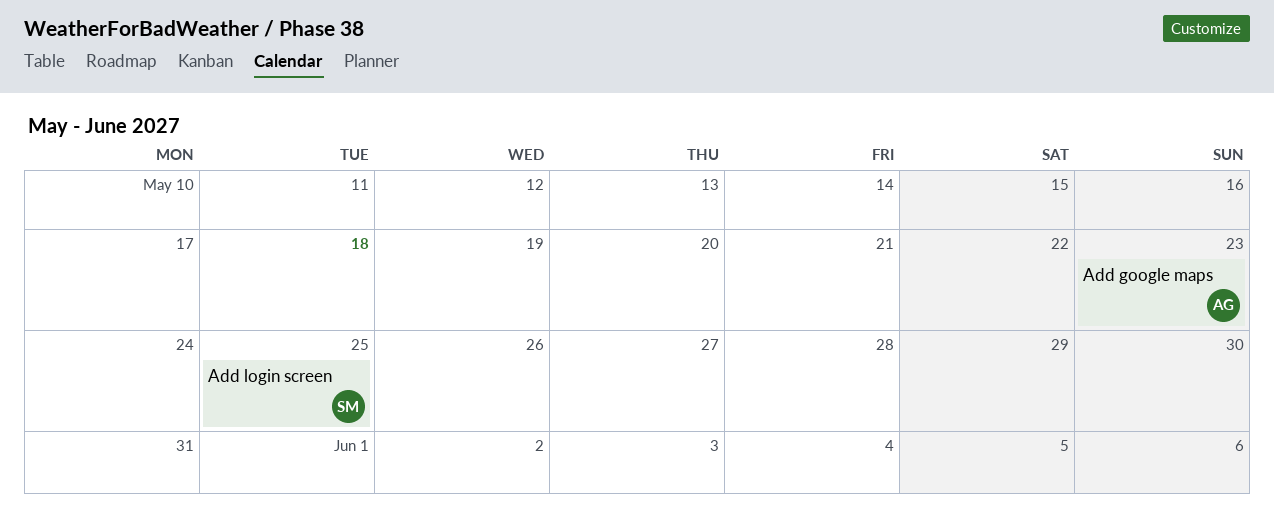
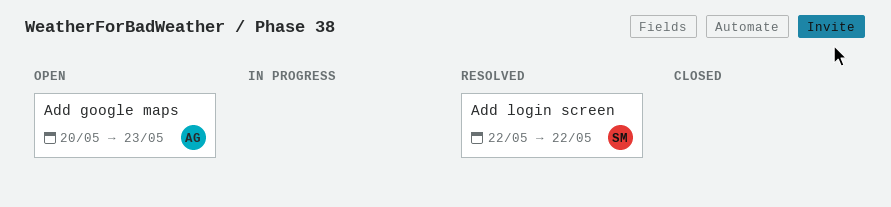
Add login screen, due: May 25 -> May 22

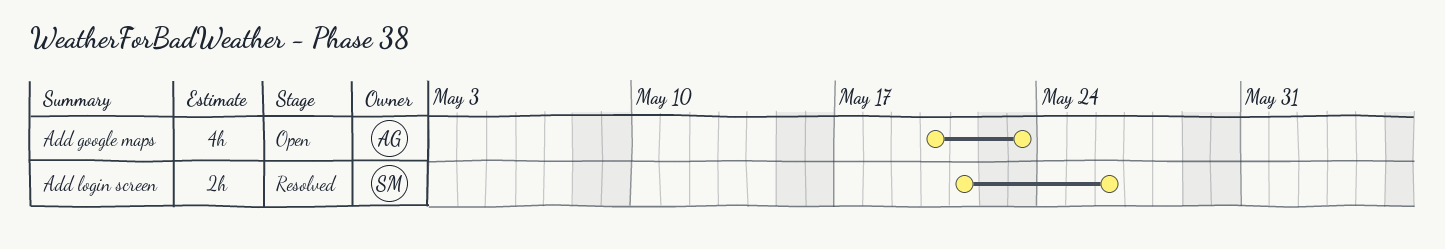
Add login screen, start: May 22 -> May 21
Add login screen, due: May 22 -> May 26

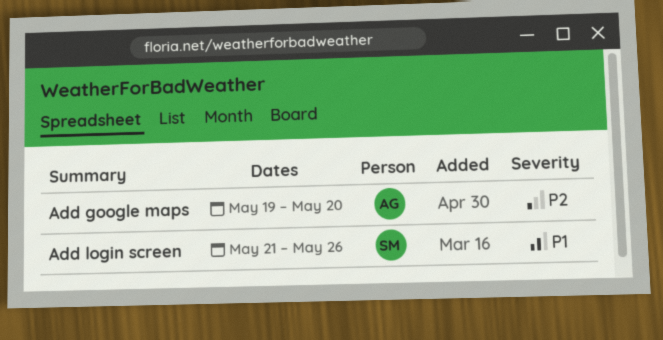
Add google maps, start: May 20 -> May 19
Add google maps, due: May 23 -> May 20

